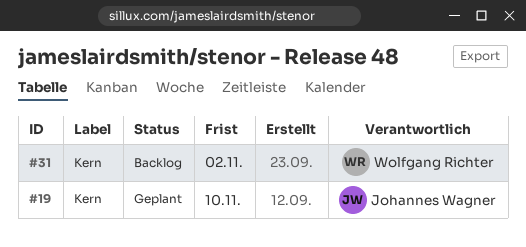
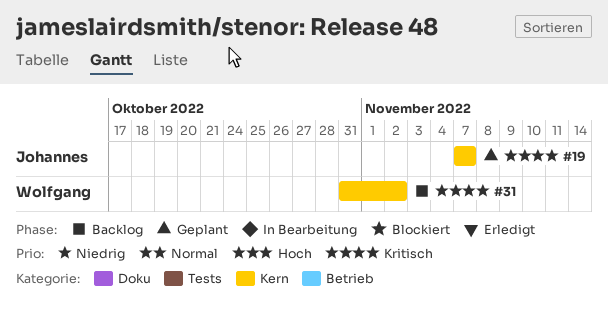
#19, due: Nov 10 -> Nov 7

